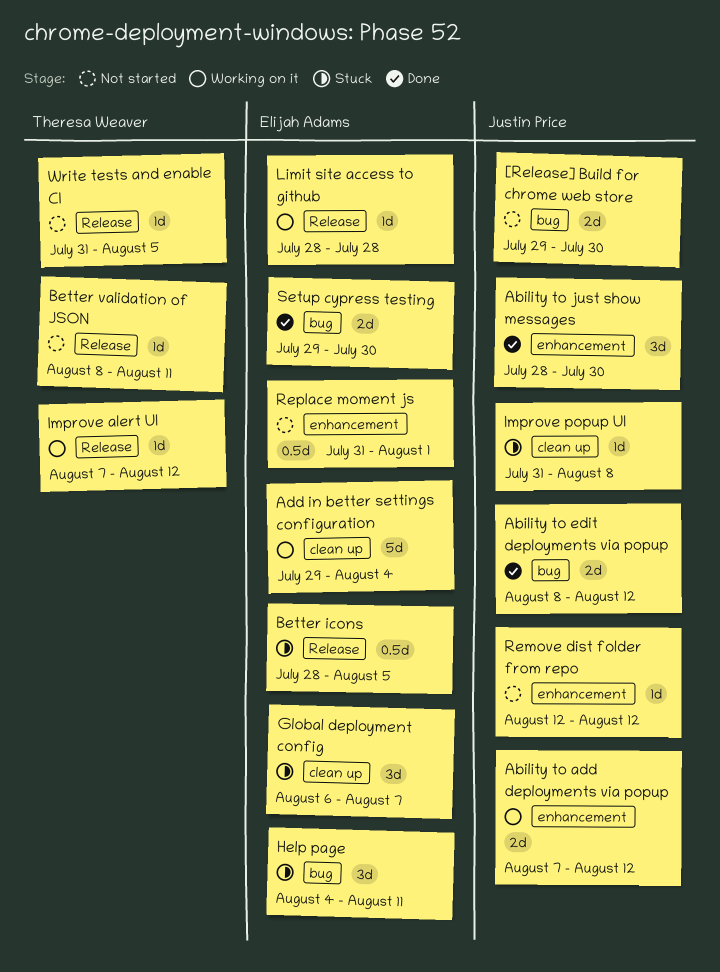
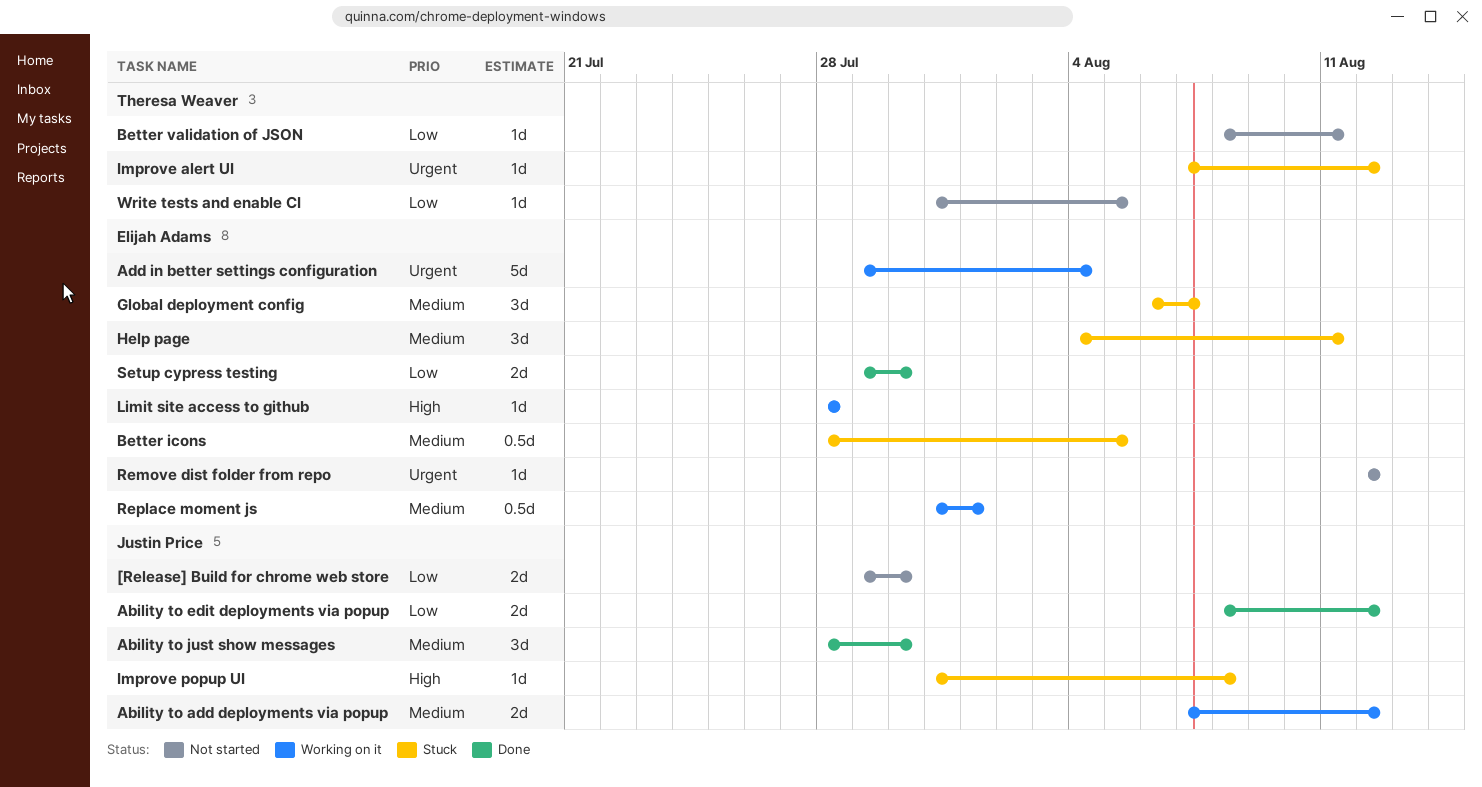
Improve alert UI, status: Working on it -> Stuck
Remove dist folder from repo, owner: Justin Price -> Elijah Adams
Replace moment js, status: Not started -> Working on it

